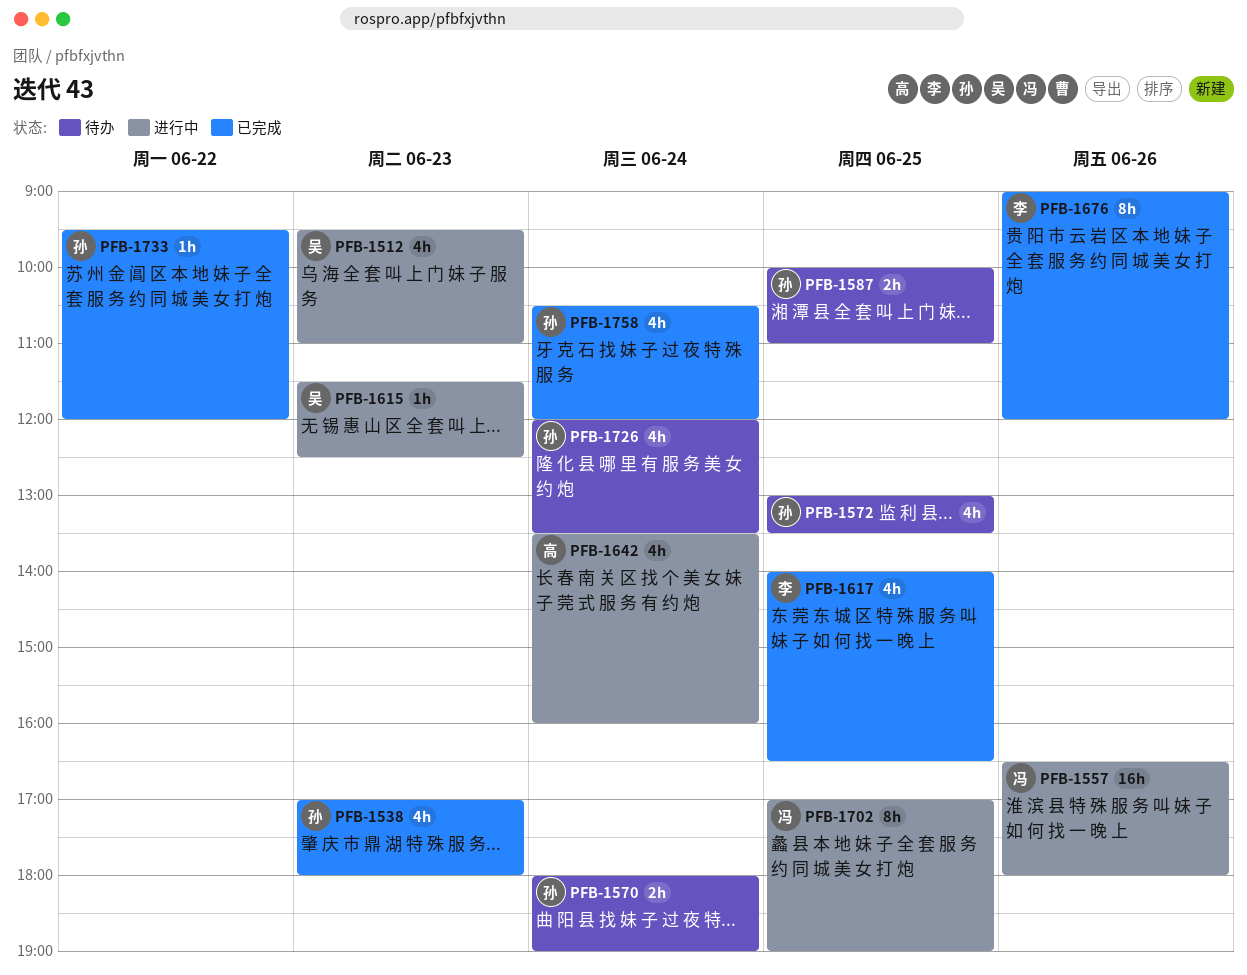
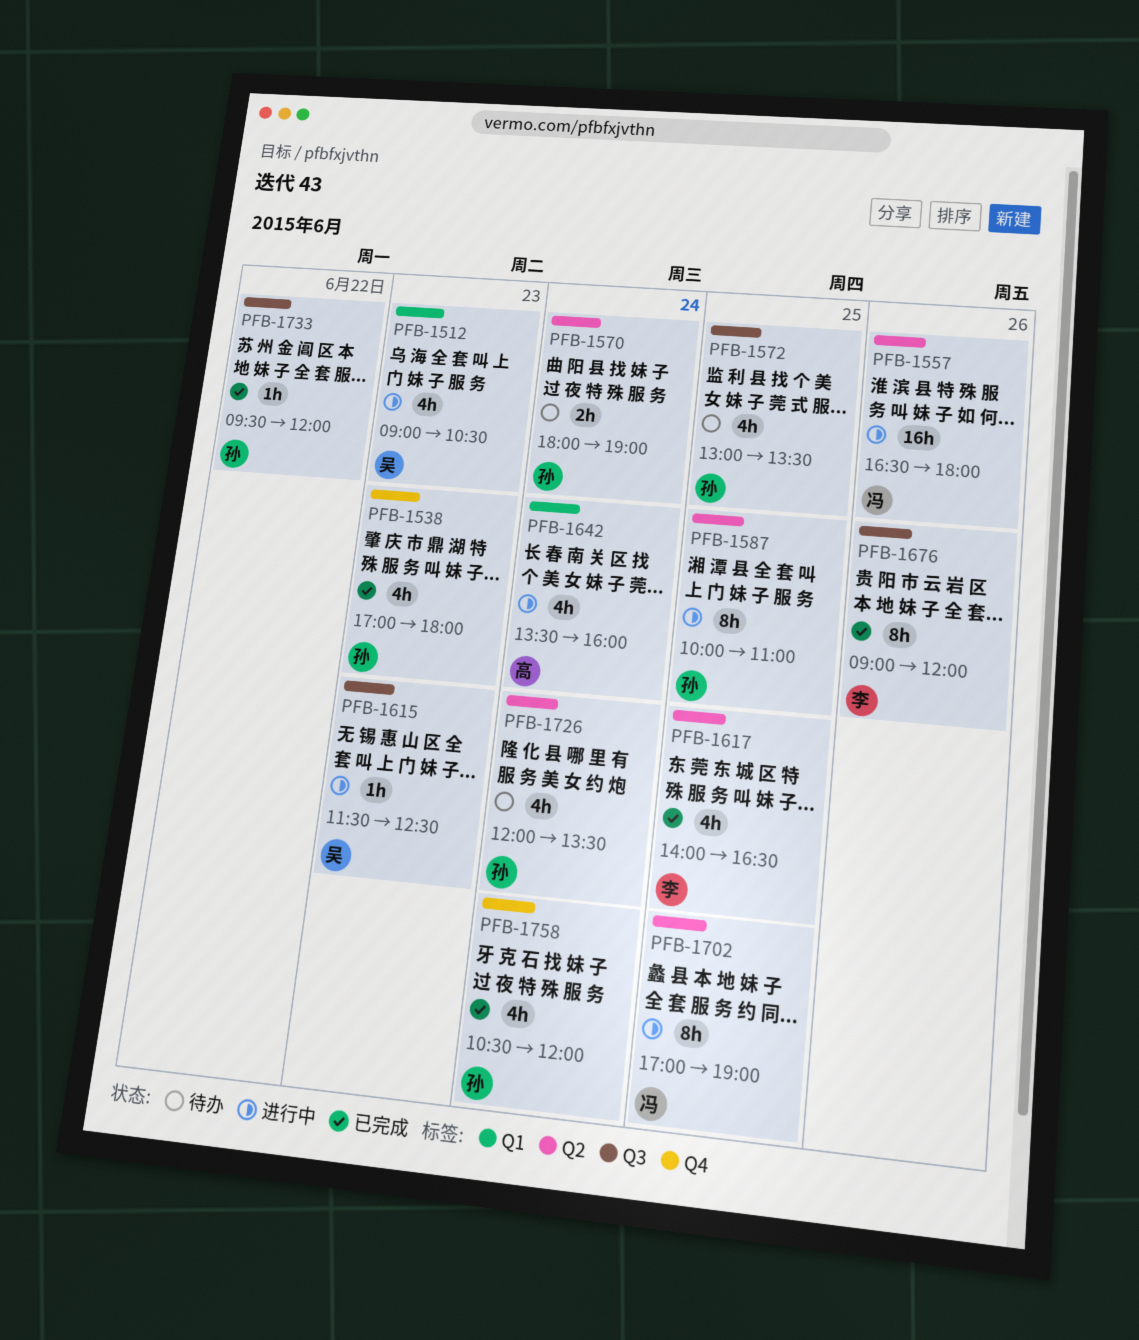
PFB-1512, begins: 09:30 -> 09:00
PFB-1512, ends: 11:00 -> 10:30
PFB-1587, status: 待办 -> 进行中
PFB-1587, estimate: 2h -> 8h

